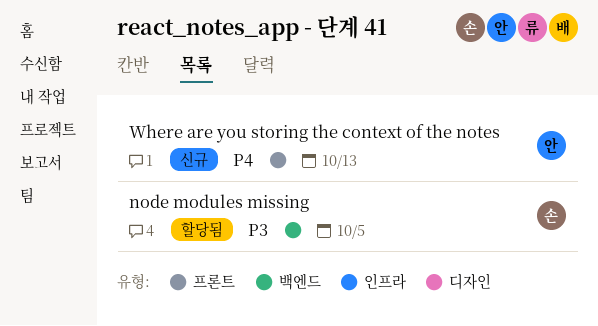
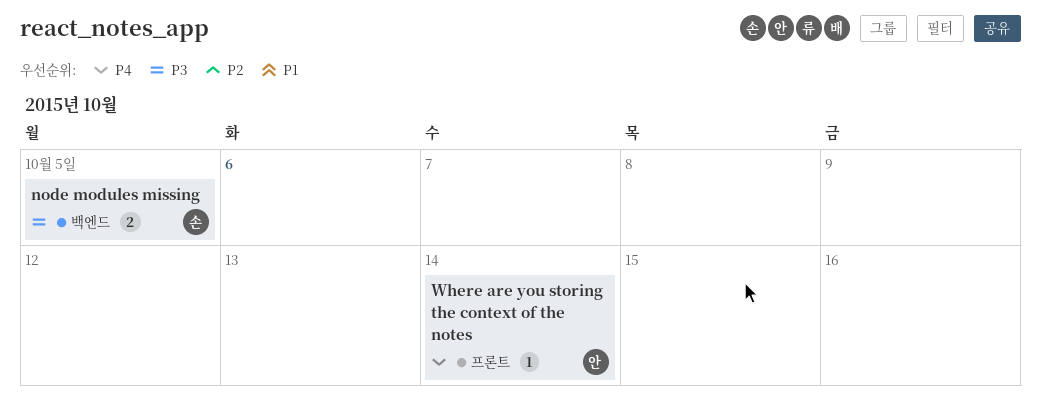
Where are you storing the context of the notes, due: Oct 13 -> Oct 14

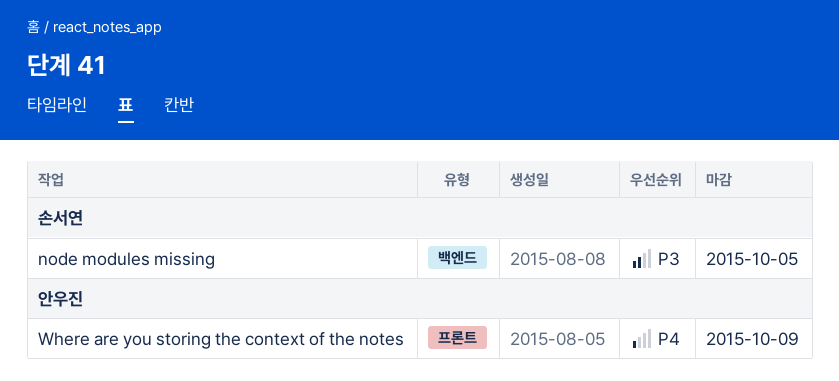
Where are you storing the context of the notes, due: Oct 14 -> Oct 9

